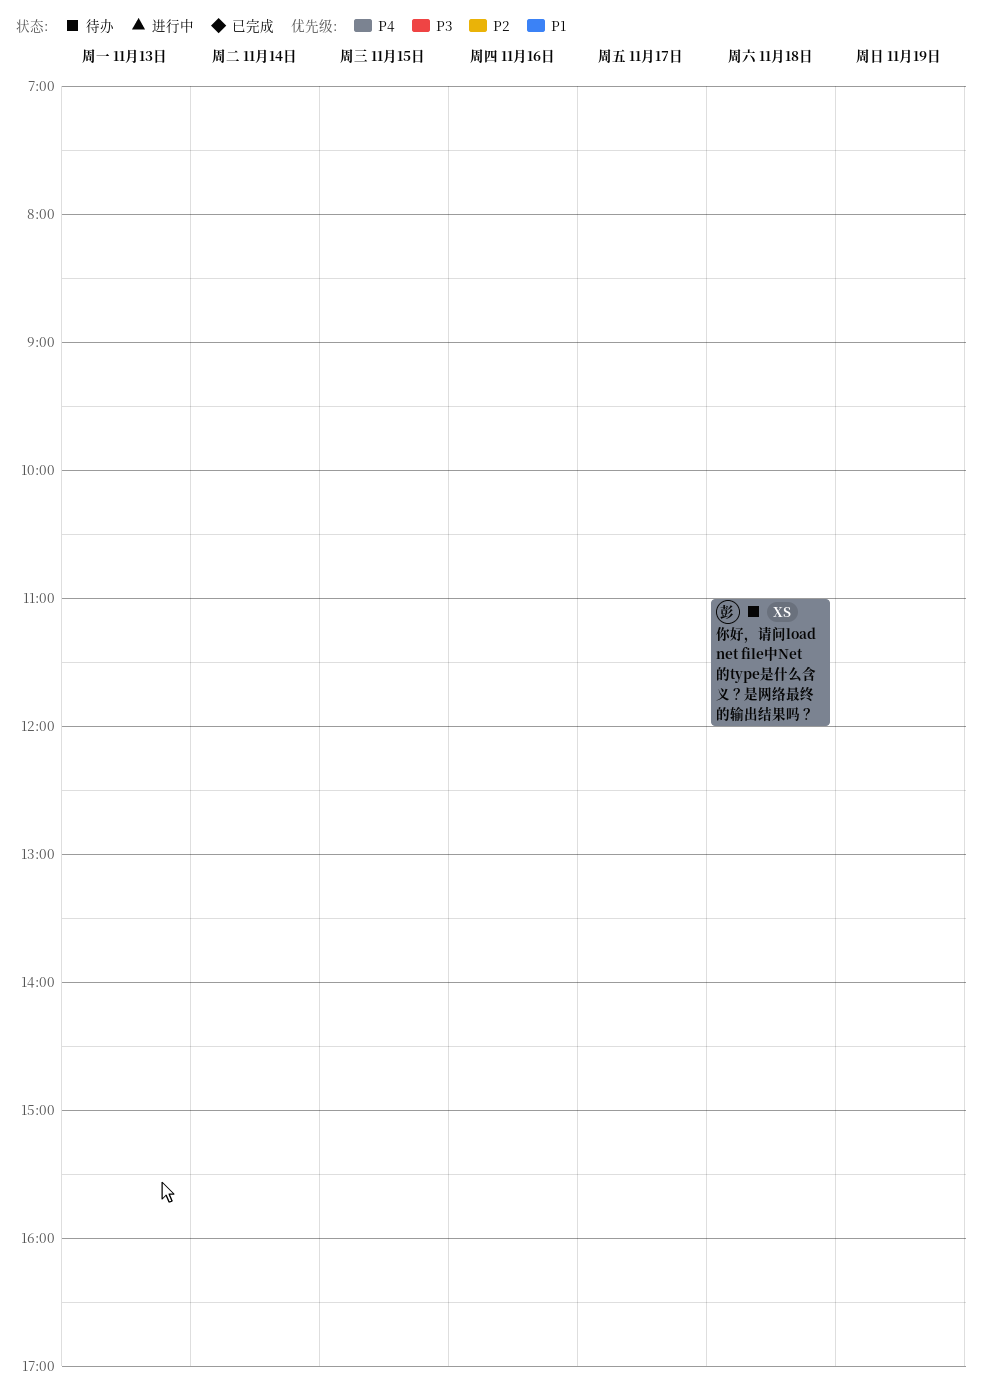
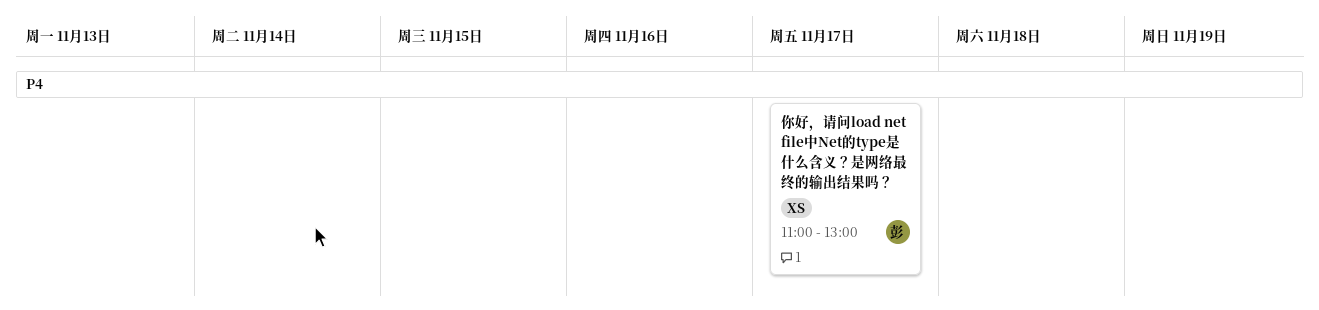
你好，请问load net file中Net的type是什么含义？是网络最终的输出结果吗？, day: Nov 18 -> Nov 17
你好，请问load net file中Net的type是什么含义？是网络最终的输出结果吗？, ends: 12:00 -> 13:00

